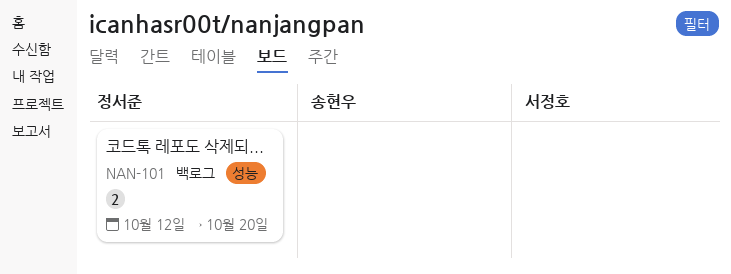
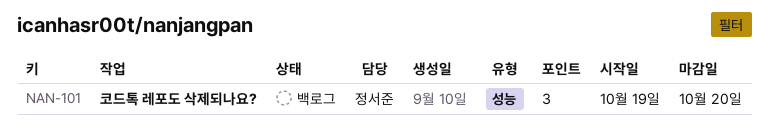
NAN-101, estimate: 2 -> 3
NAN-101, start: Oct 12 -> Oct 19

